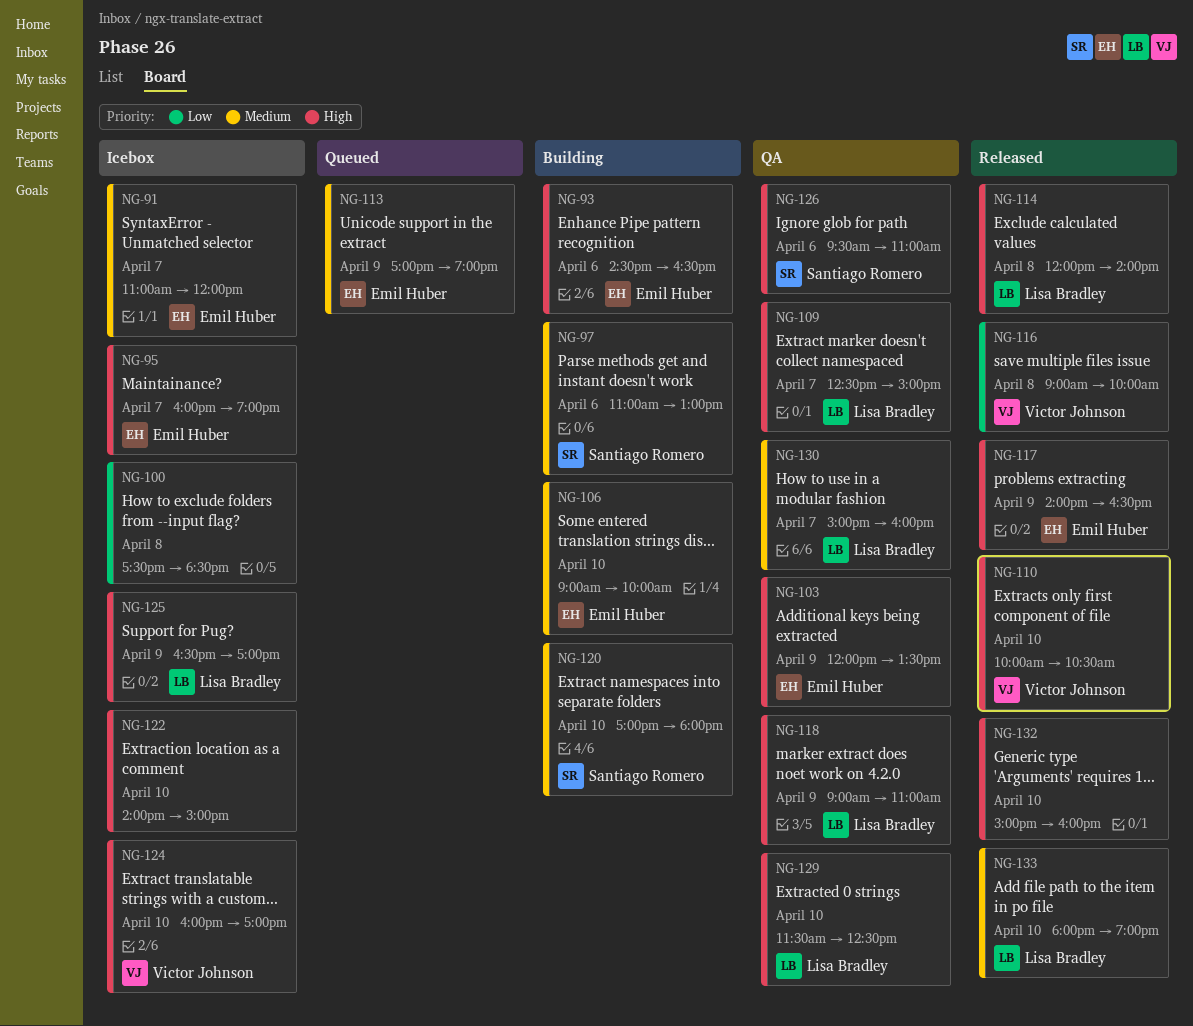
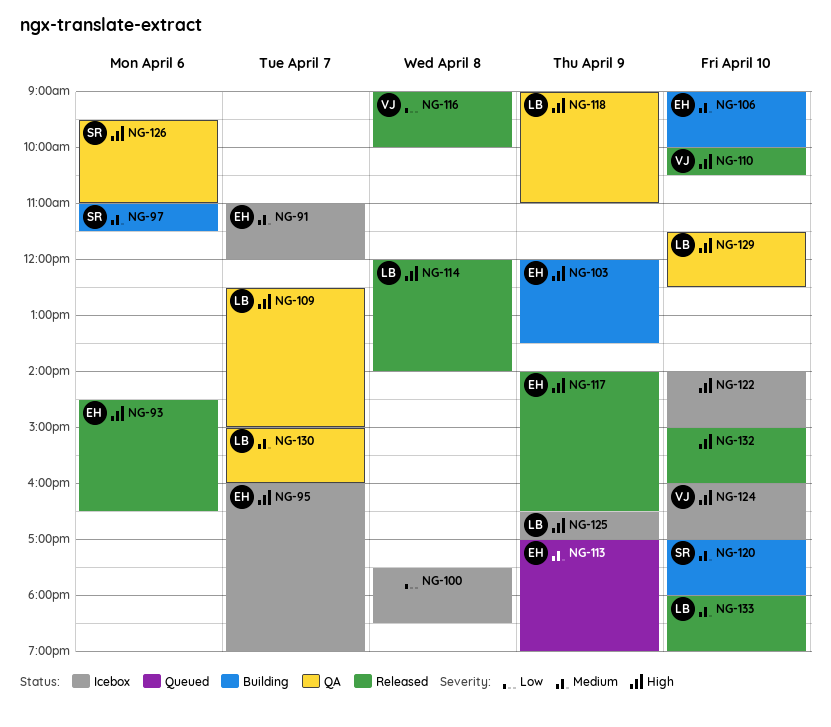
NG-93, status: Building -> Released
NG-97, ends: 13:00 -> 11:30
NG-103, status: QA -> Building

